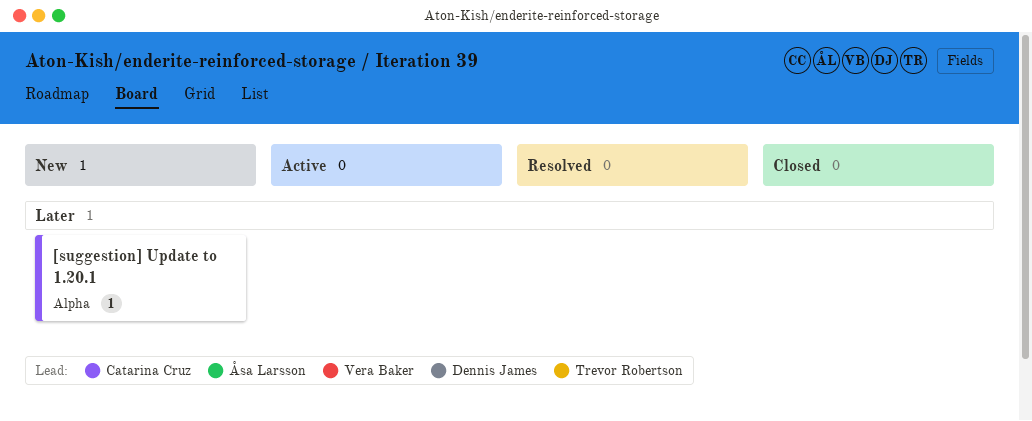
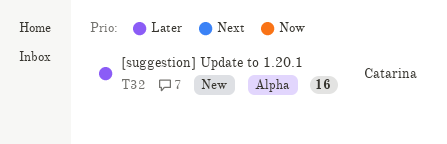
[suggestion] Update to 1.20.1, estimate: 1 -> 16

